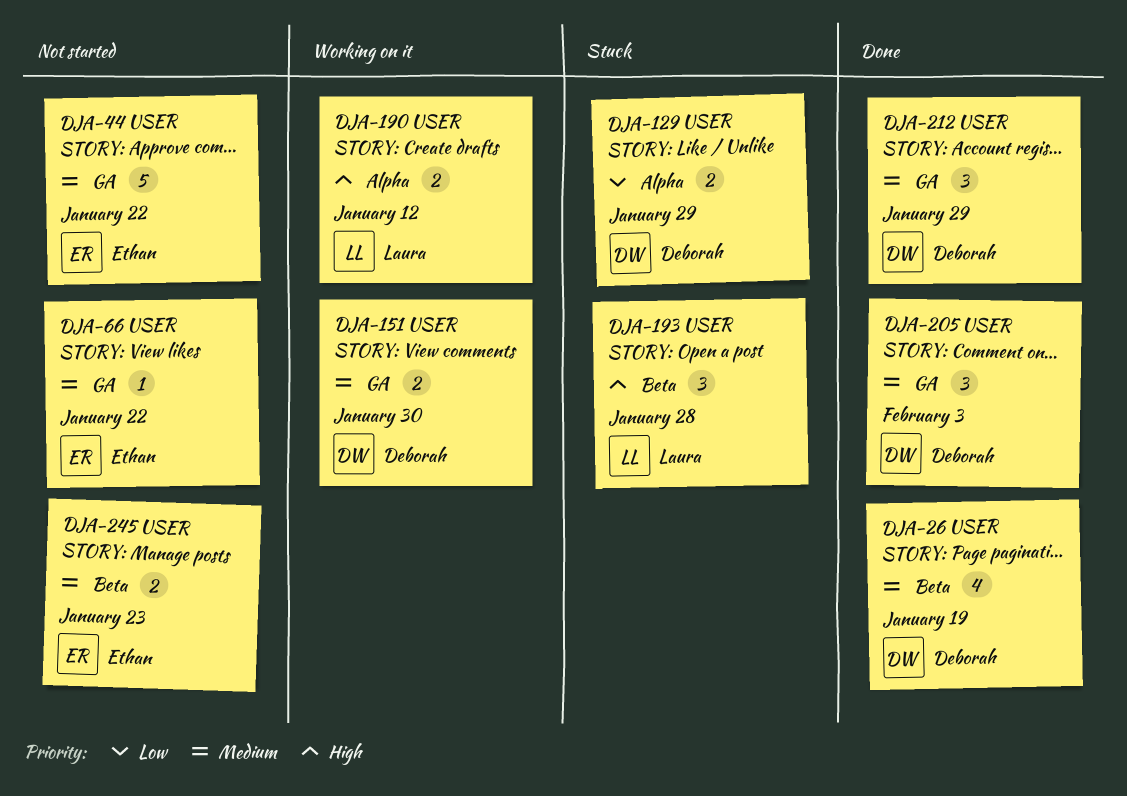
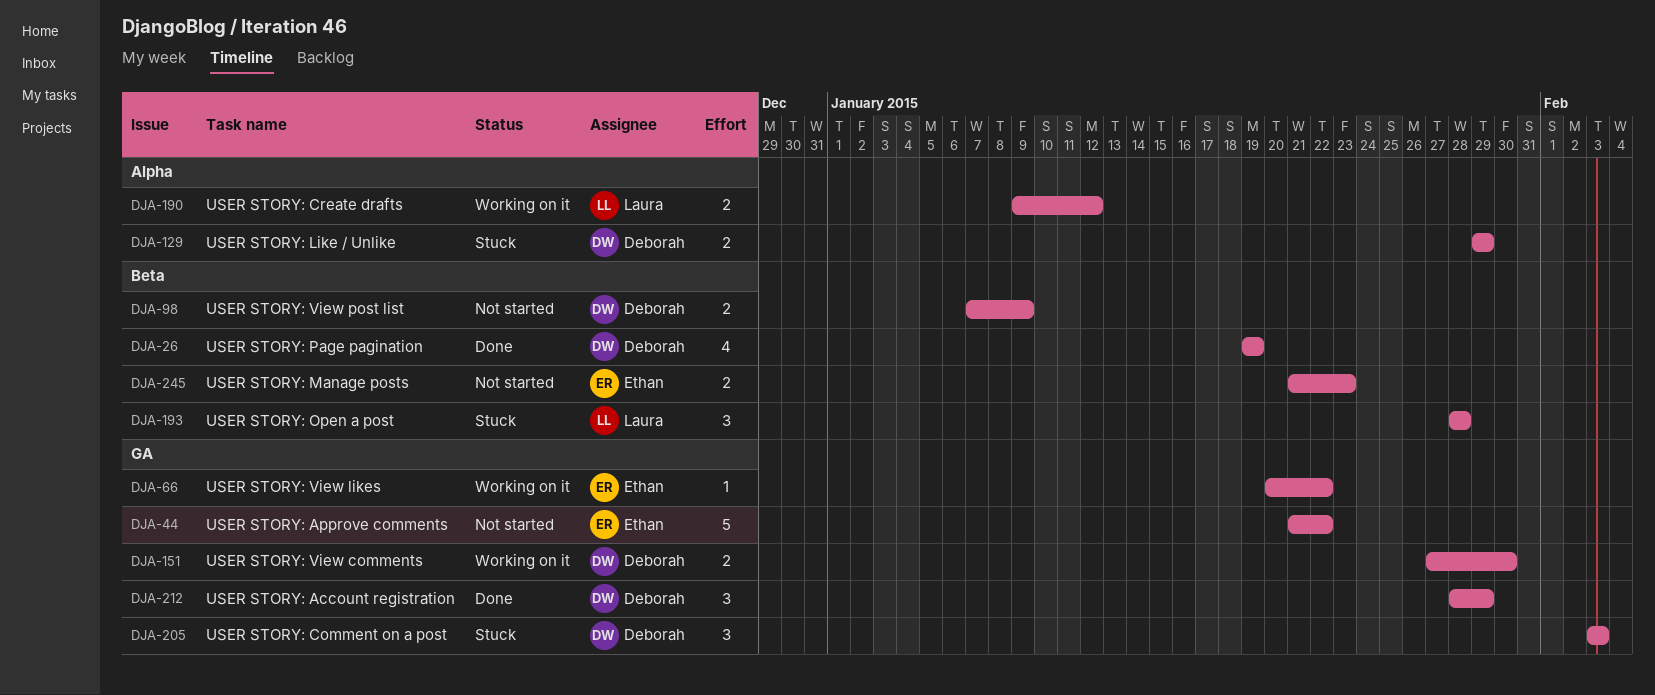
DJA-66, status: Not started -> Working on it
DJA-98: none -> present
DJA-205, status: Done -> Stuck

